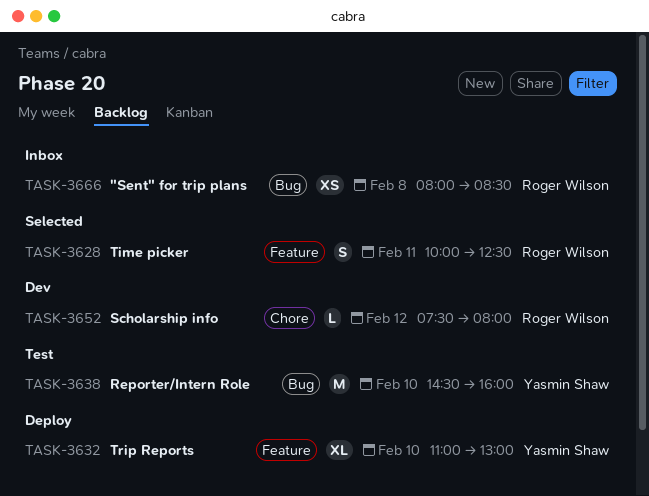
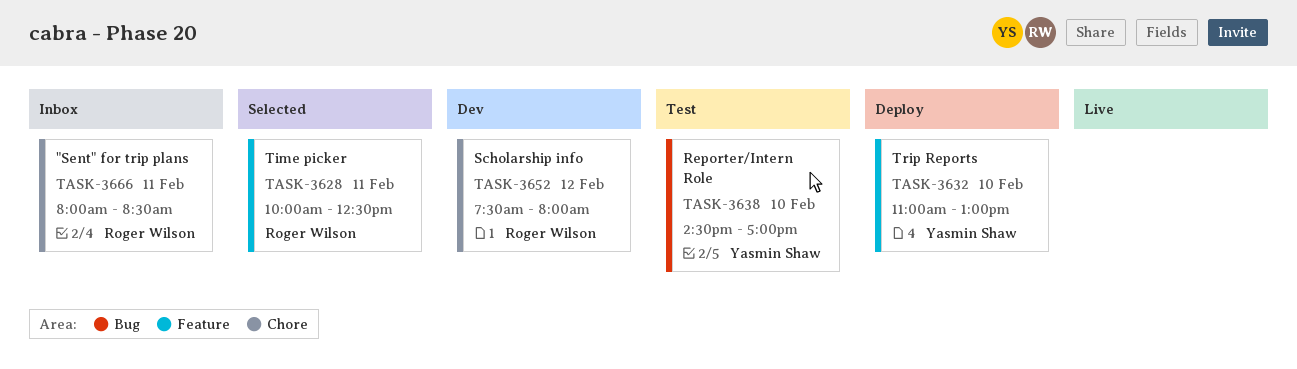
TASK-3638, ends: 16:00 -> 17:00
TASK-3666, label: Bug -> Chore
TASK-3666, day: Feb 8 -> Feb 11

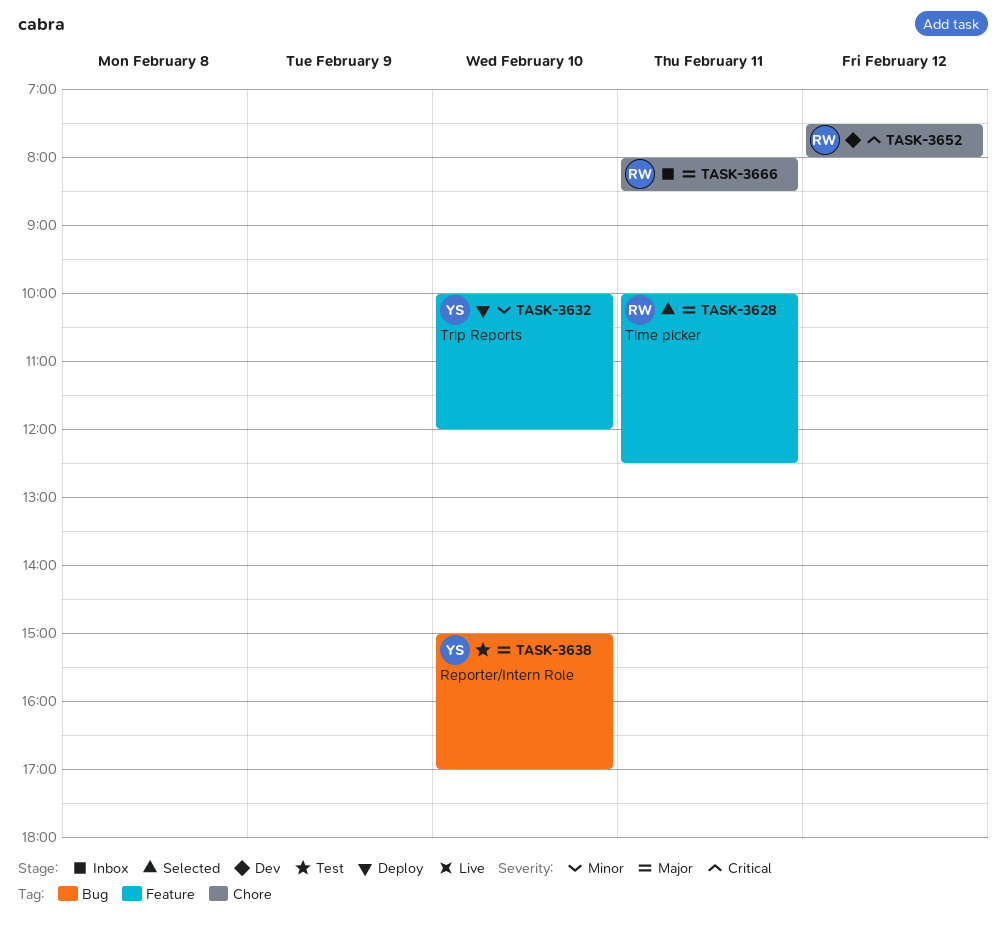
TASK-3632, begins: 11:00 -> 10:00
TASK-3632, ends: 13:00 -> 12:00
TASK-3638, begins: 14:30 -> 15:00

